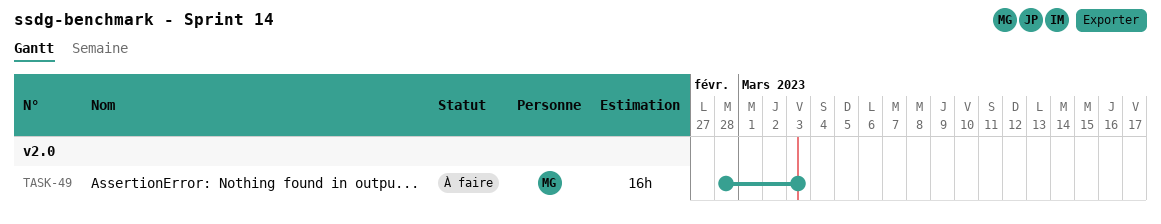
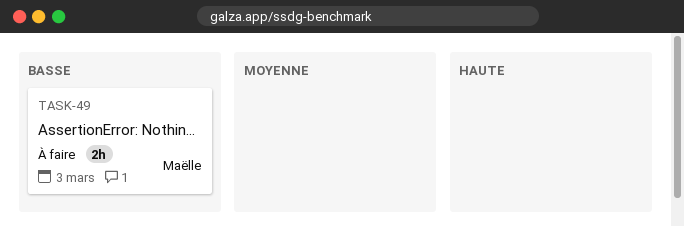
TASK-49, estimate: 16h -> 2h

